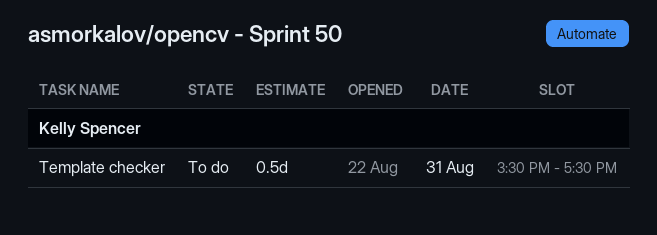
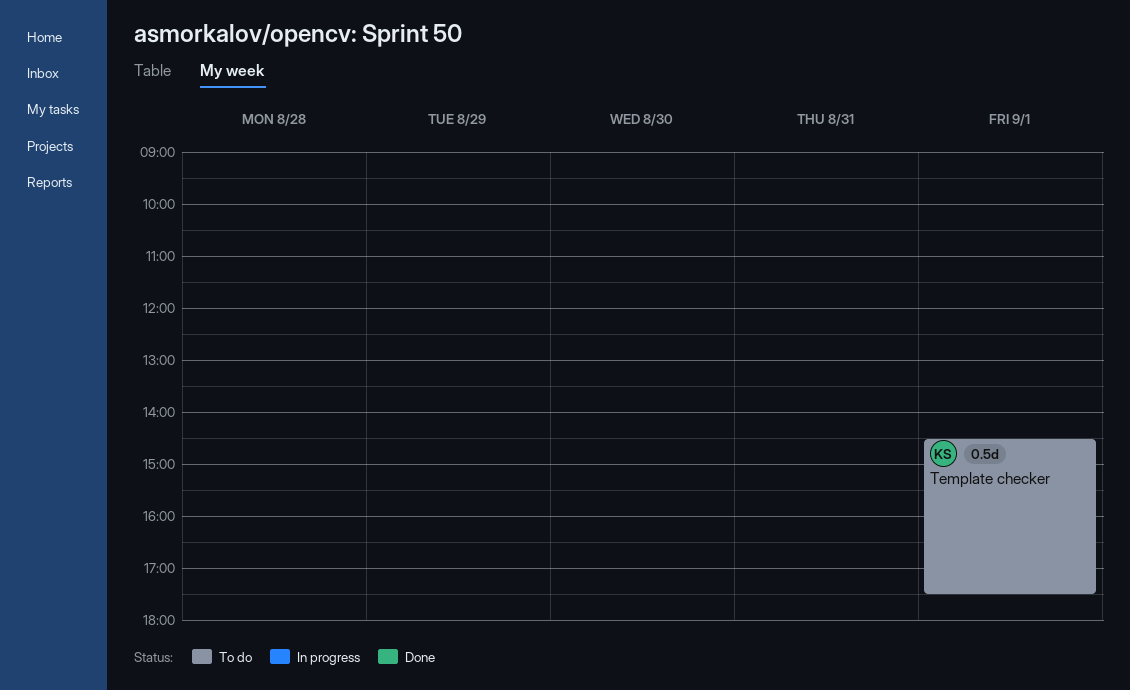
Template checker, day: Aug 31 -> Sep 1
Template checker, begins: 15:30 -> 14:30

